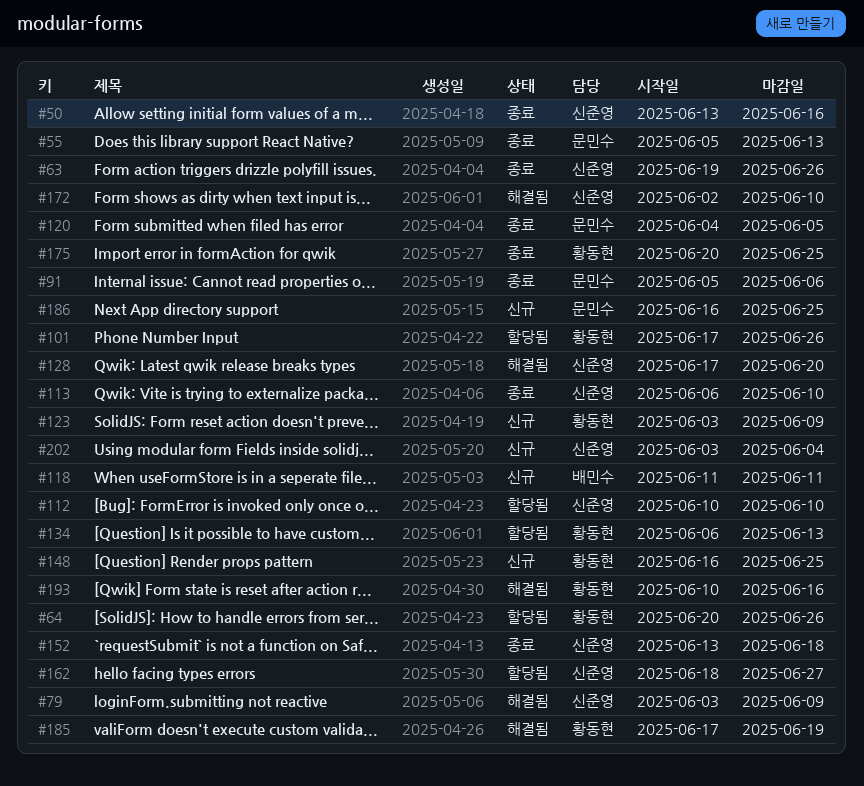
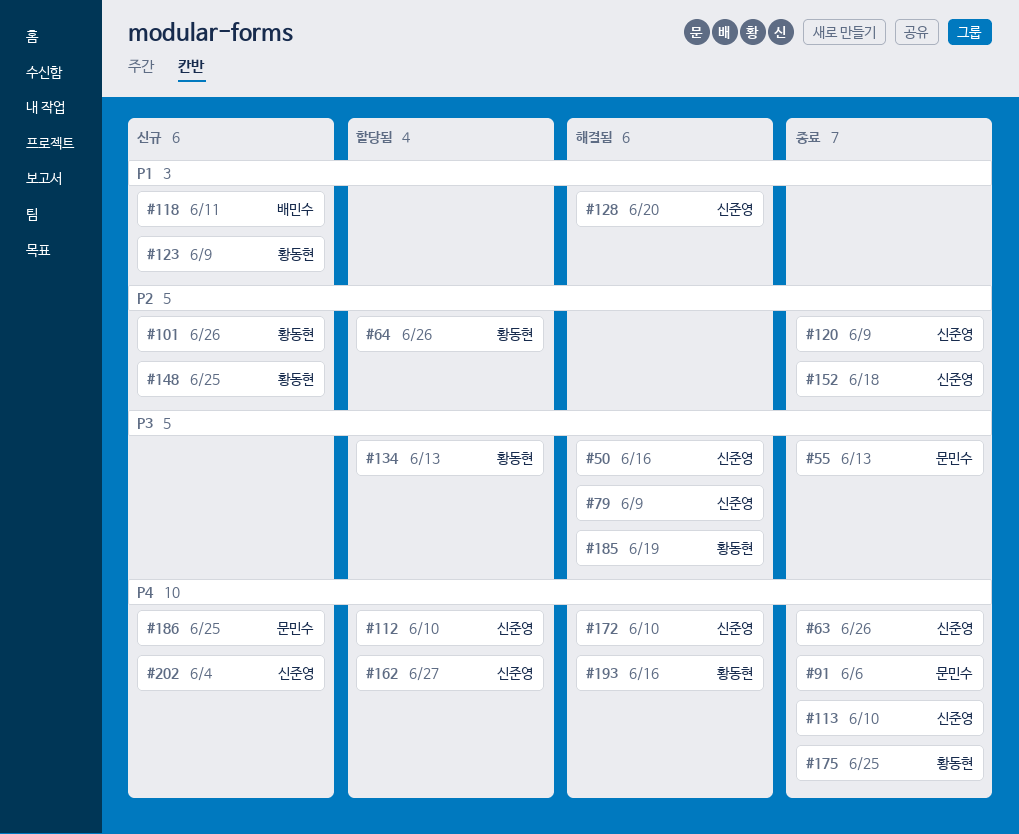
#50, status: 종료 -> 해결됨
#101, status: 할당됨 -> 신규
#120, owner: 문민수 -> 신준영
#120, due: Jun 5 -> Jun 9

